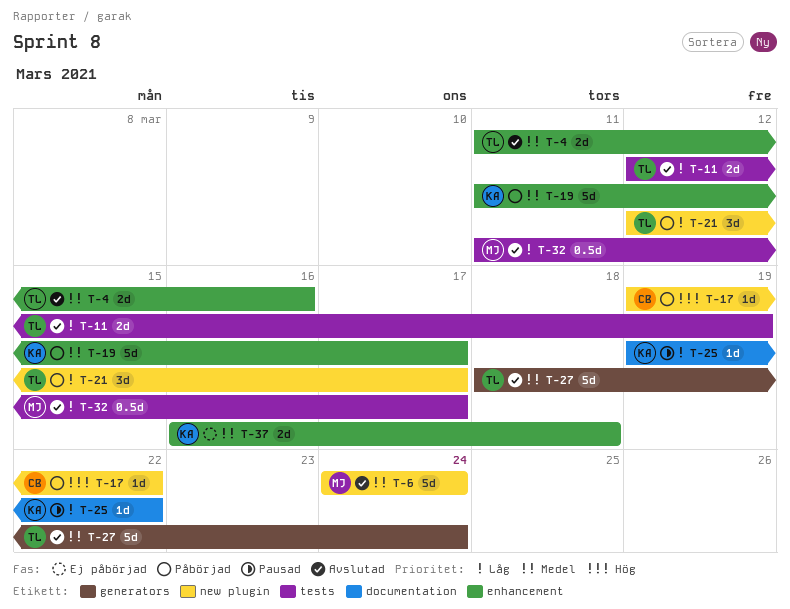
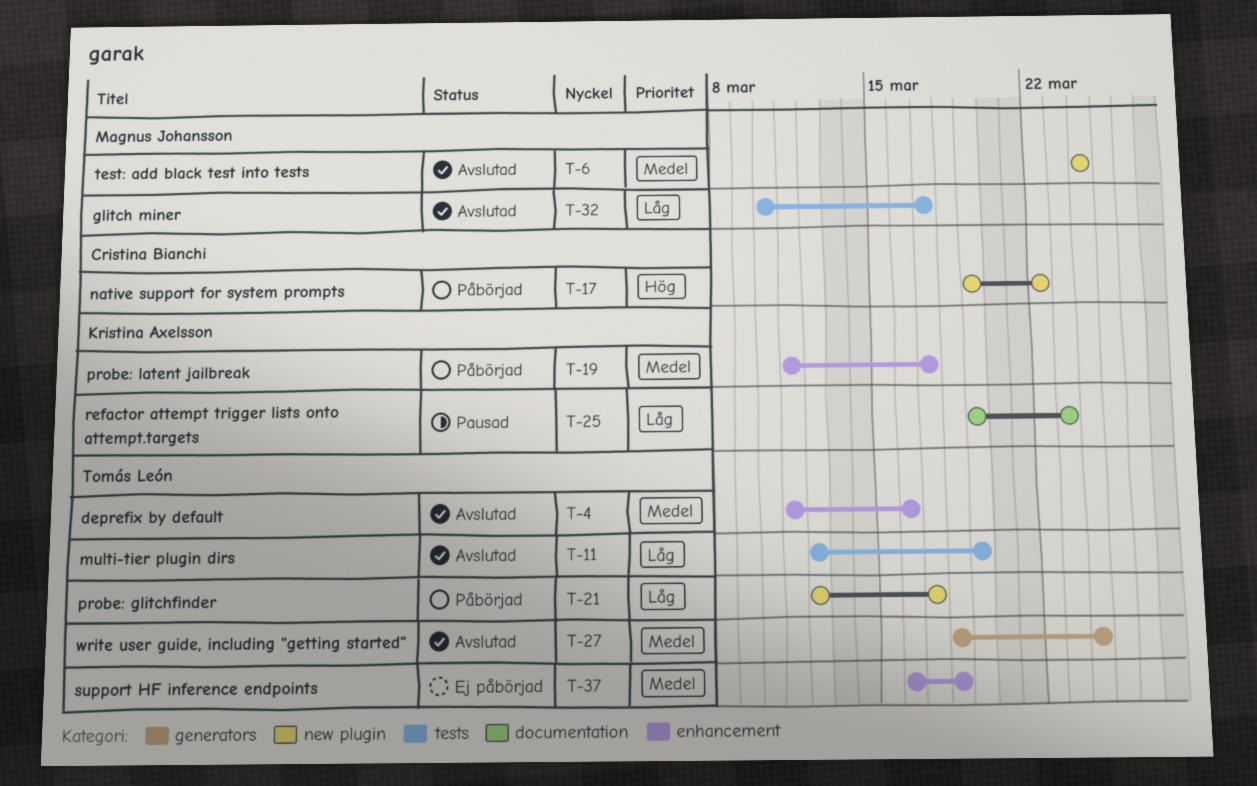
T-25, due: Mar 22 -> Mar 23
T-32, start: Mar 11 -> Mar 10
T-37, owner: Kristina Axelsson -> Tomás León

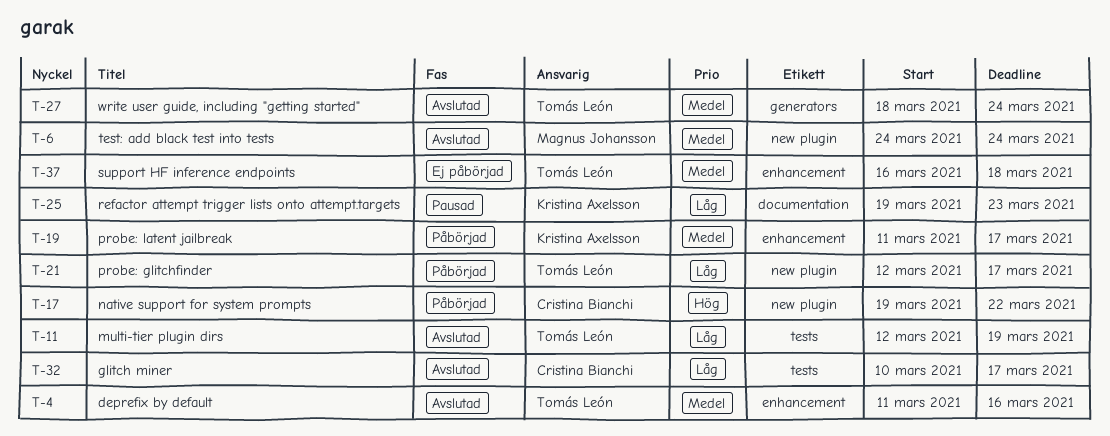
T-32, owner: Magnus Johansson -> Cristina Bianchi

